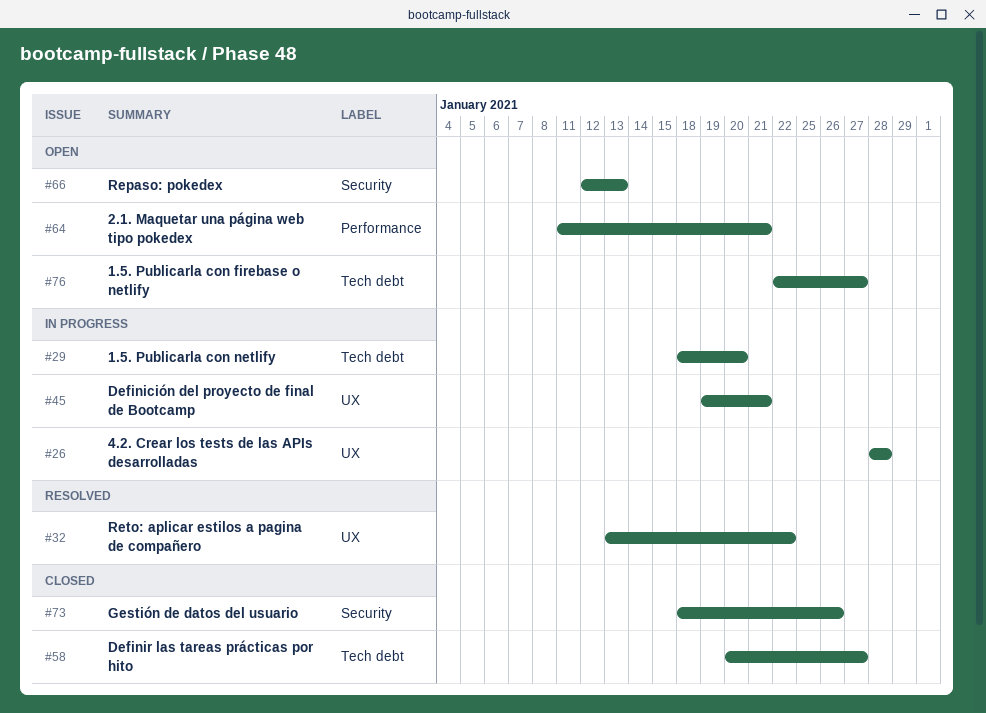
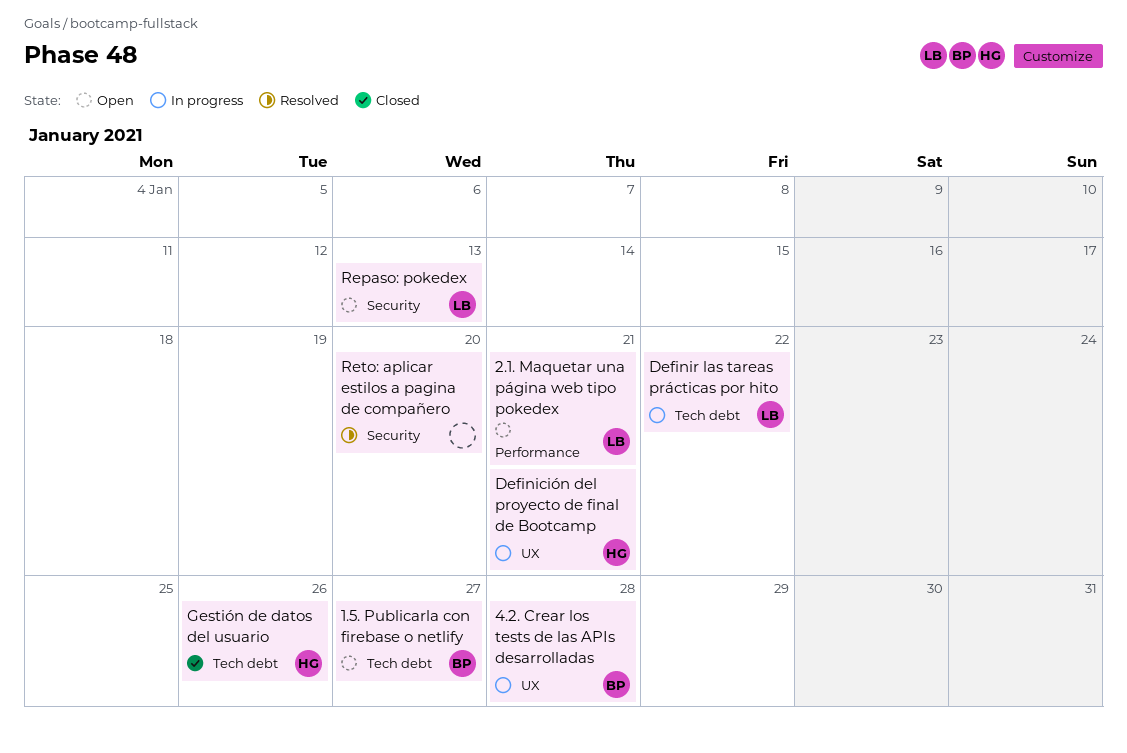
1.5. Publicarla con netlify: present -> none
Definir las tareas prácticas por hito, status: Closed -> In progress
Definir las tareas prácticas por hito, due: Jan 27 -> Jan 22
Gestión de datos del usuario, label: Security -> Tech debt
Reto: aplicar estilos a pagina de compañero, label: UX -> Security
Reto: aplicar estilos a pagina de compañero, due: Jan 22 -> Jan 20

